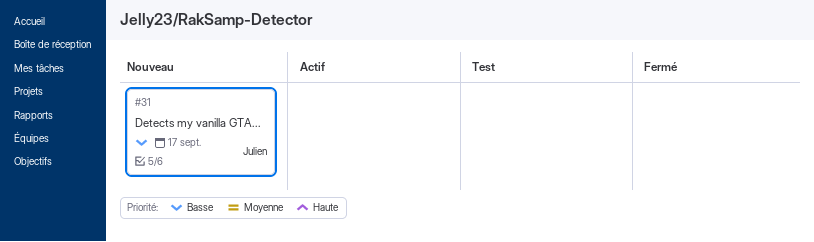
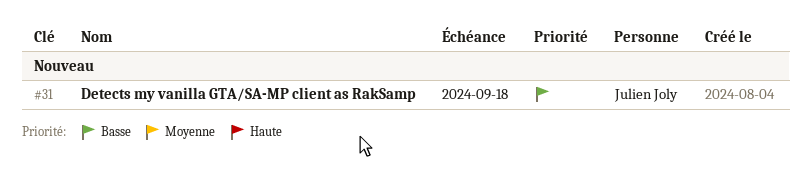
#31, due: Sep 17 -> Sep 18

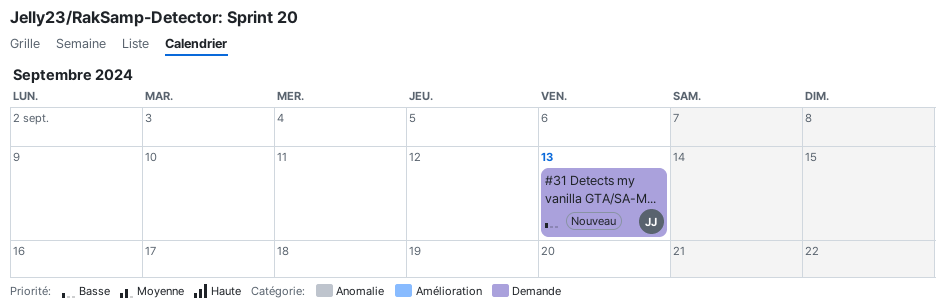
#31, due: Sep 18 -> Sep 13

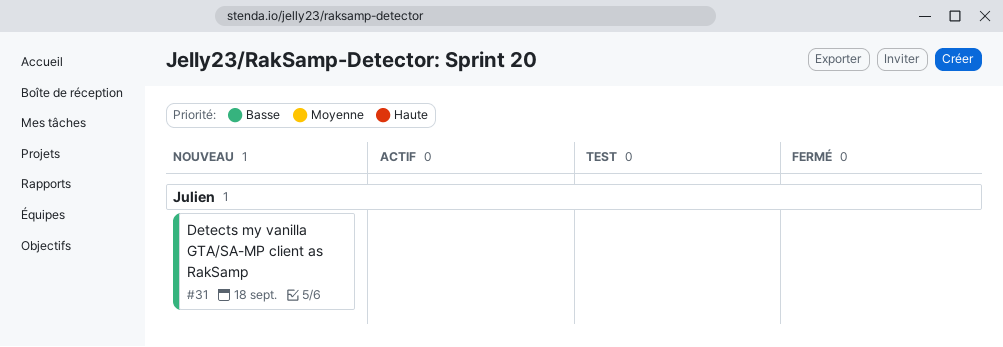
#31, due: Sep 13 -> Sep 18

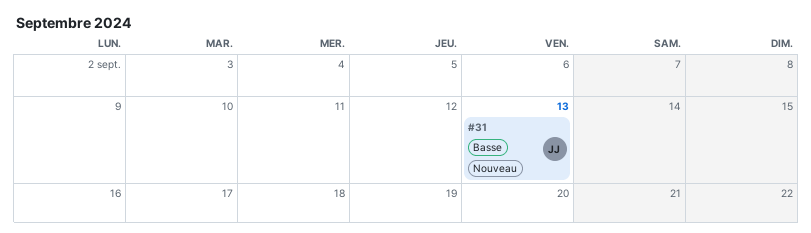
#31, due: Sep 18 -> Sep 13

